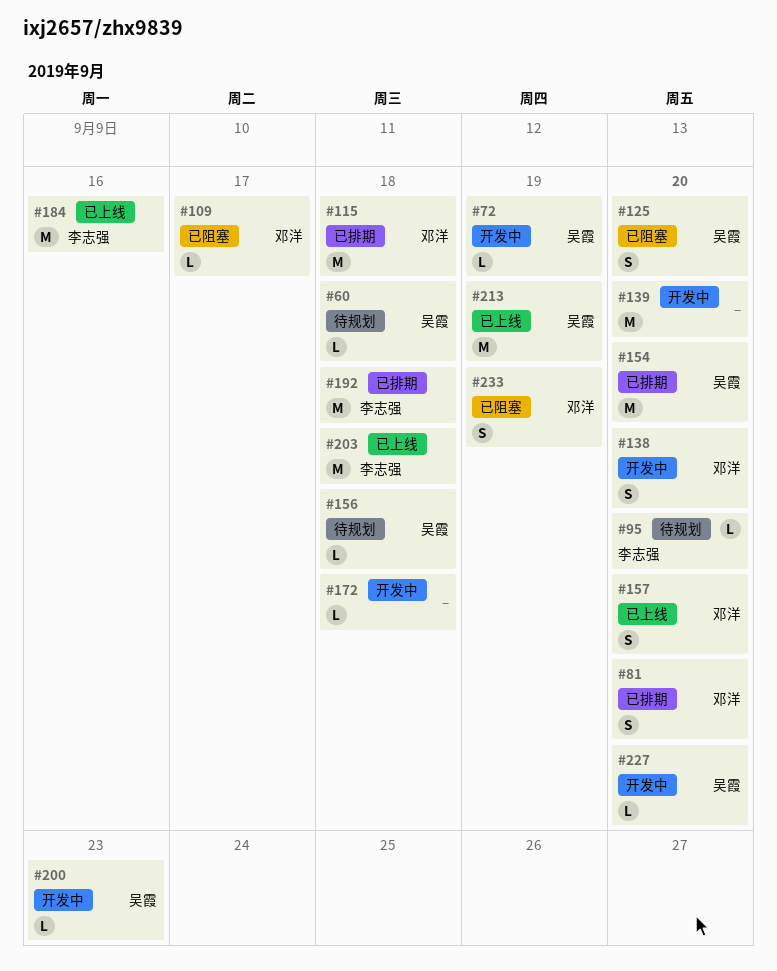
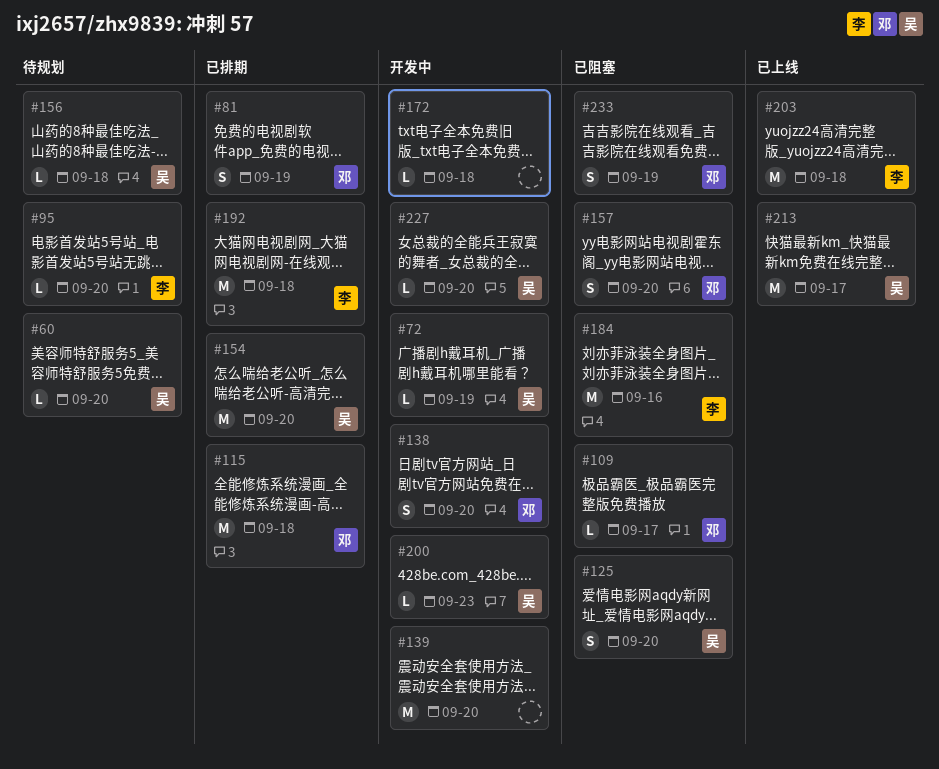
#60, due: Sep 18 -> Sep 20
#81, due: Sep 20 -> Sep 19
#157, status: 已上线 -> 已阻塞
#184, status: 已上线 -> 已阻塞
#213, due: Sep 19 -> Sep 17

